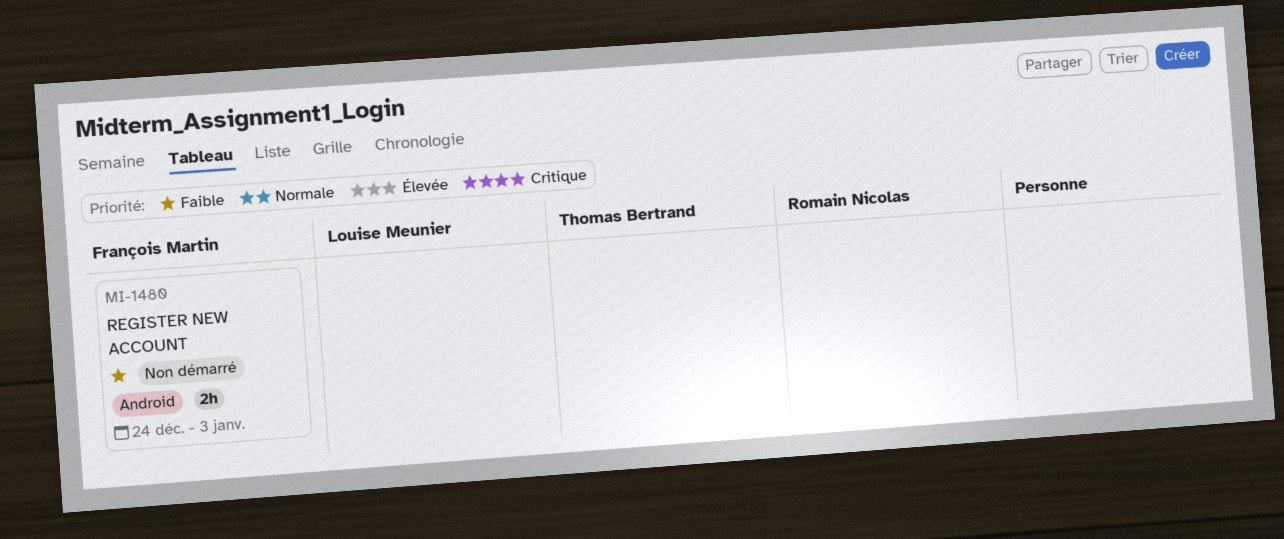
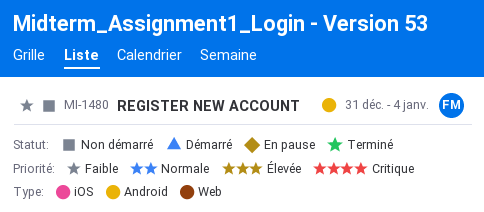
MI-1480, start: Dec 24 -> Dec 31
MI-1480, due: Jan 3 -> Jan 4

